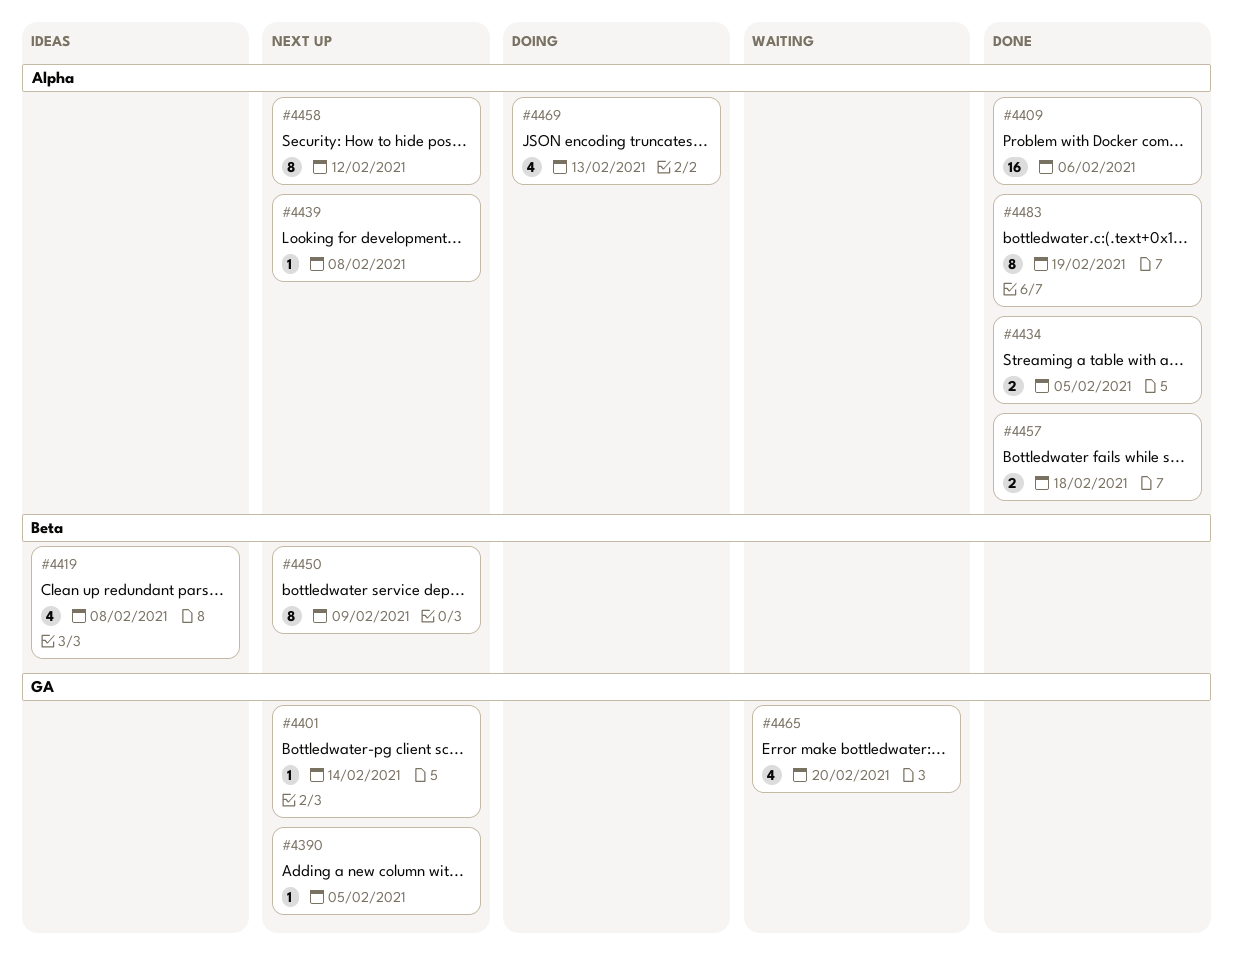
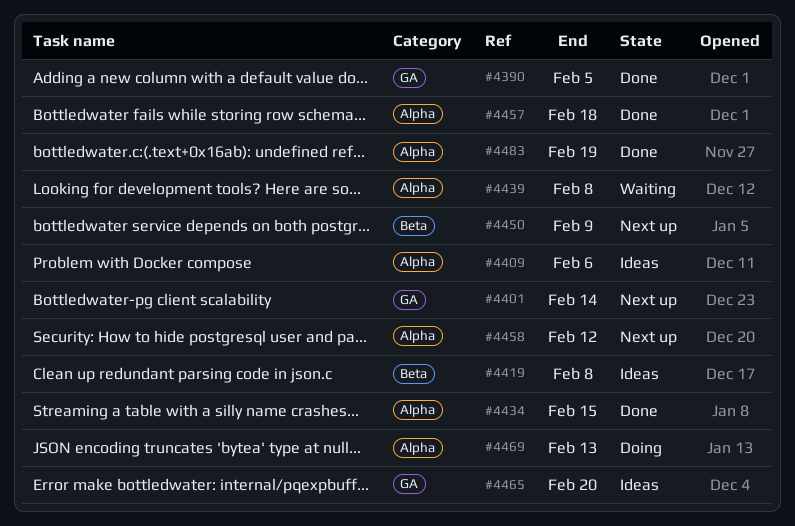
#4390, status: Next up -> Done
#4409, status: Done -> Ideas
#4434, due: Feb 5 -> Feb 15
#4439, status: Next up -> Waiting
#4465, status: Waiting -> Ideas

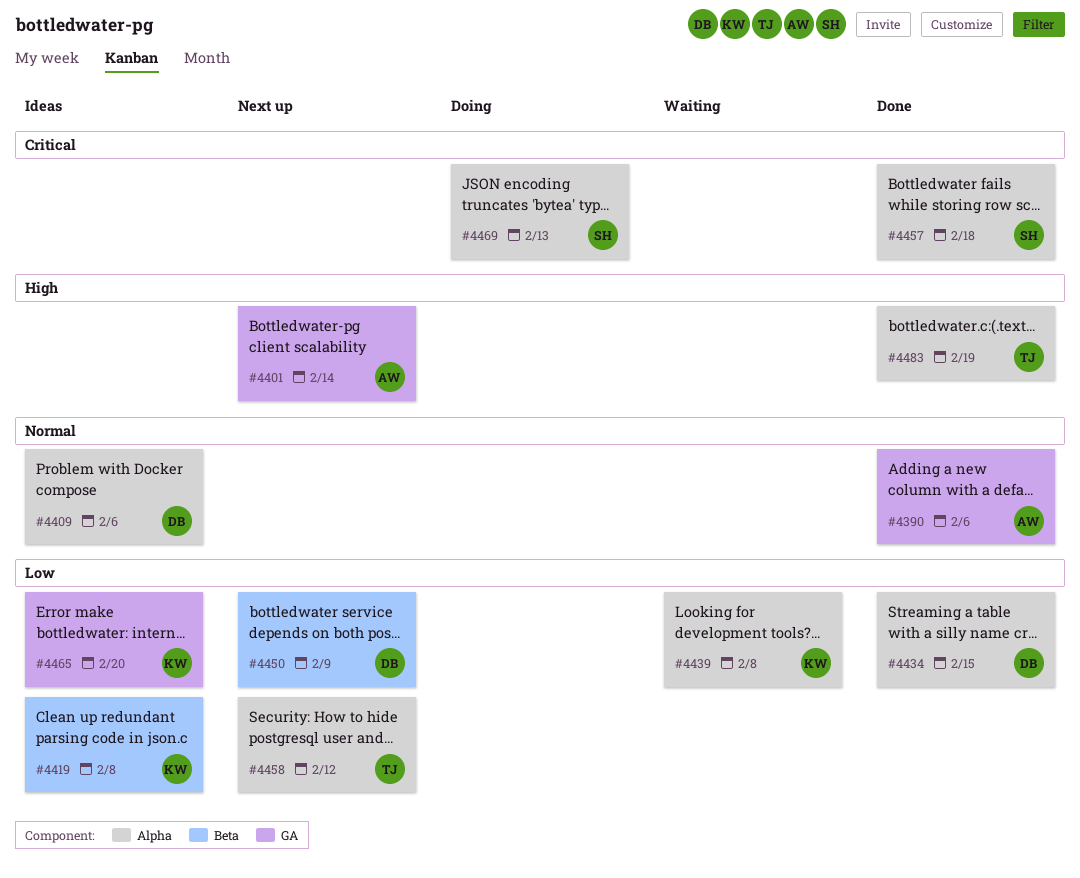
#4390, due: Feb 5 -> Feb 6

